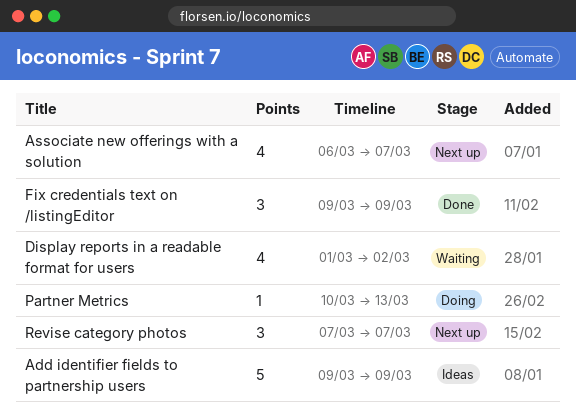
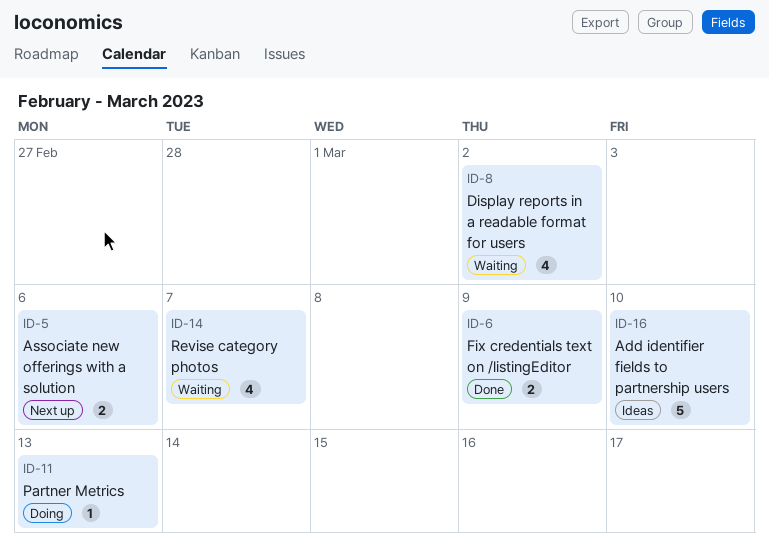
Add identifier fields to partnership users, due: Mar 9 -> Mar 10
Associate new offerings with a solution, estimate: 4 -> 2
Associate new offerings with a solution, due: Mar 7 -> Mar 6
Fix credentials text on /listingEditor, estimate: 3 -> 2
Revise category photos, status: Next up -> Waiting
Revise category photos, estimate: 3 -> 4

